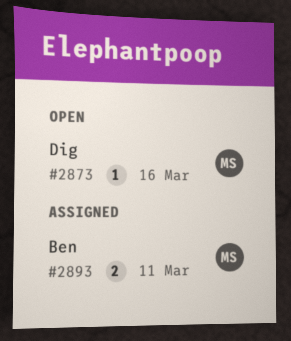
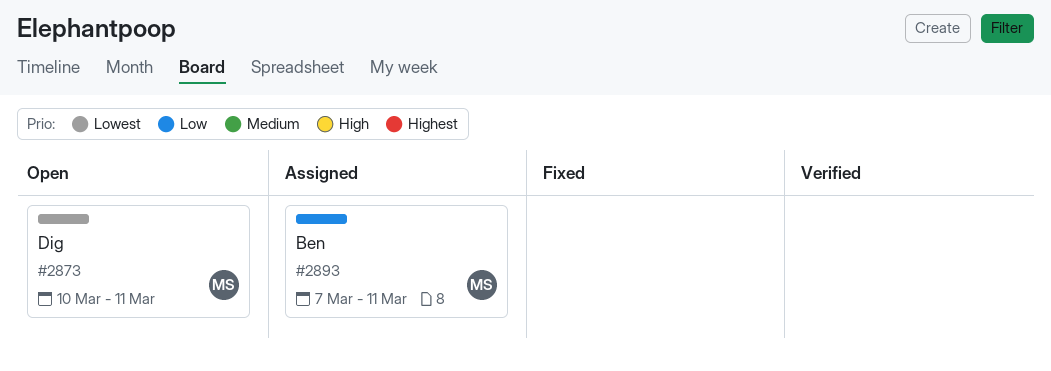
#2873, due: Mar 16 -> Mar 11

